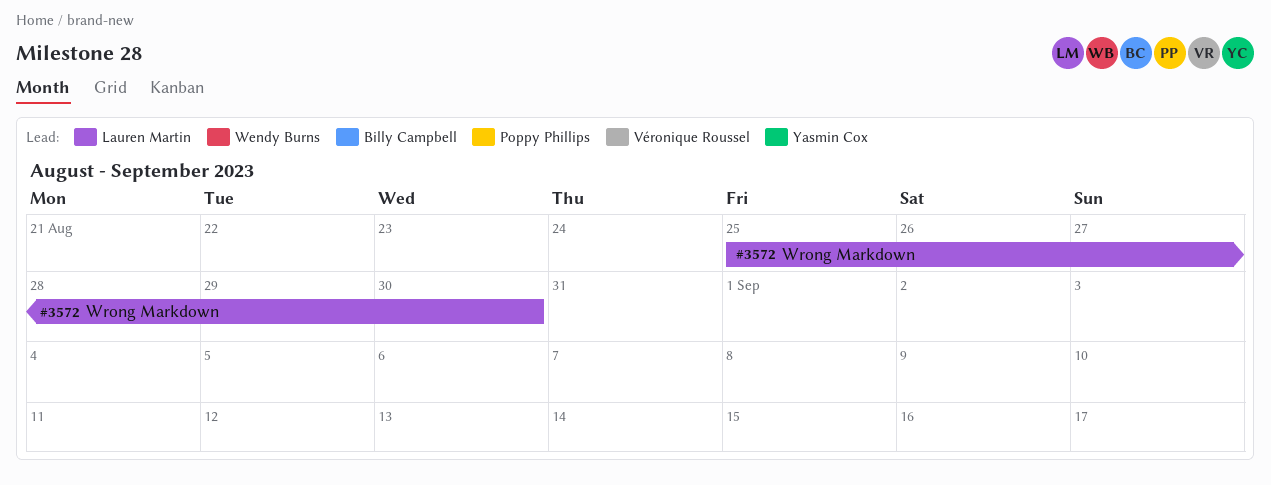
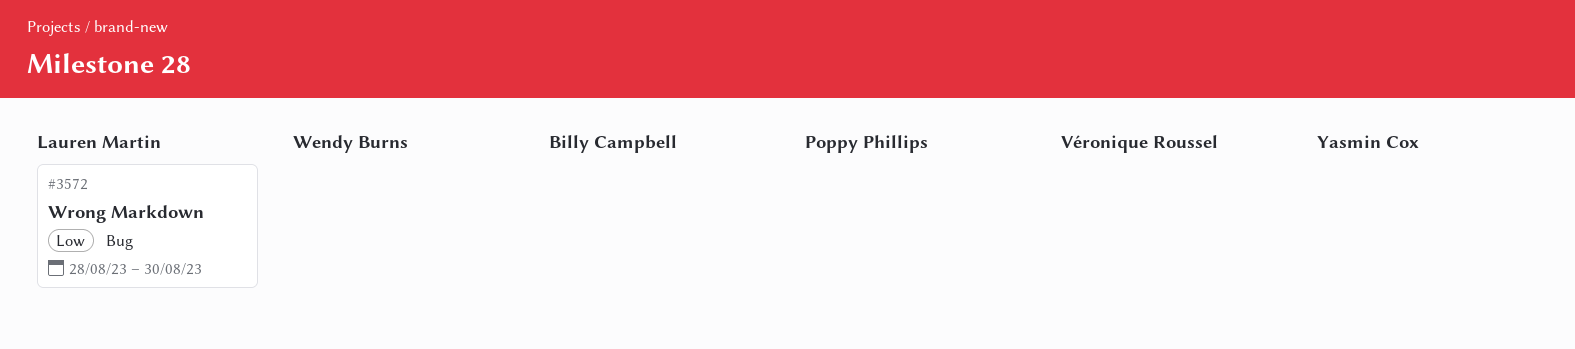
#3572, start: Aug 25 -> Aug 28

